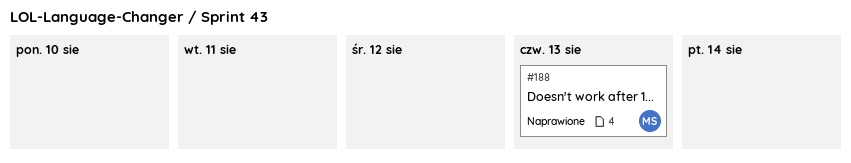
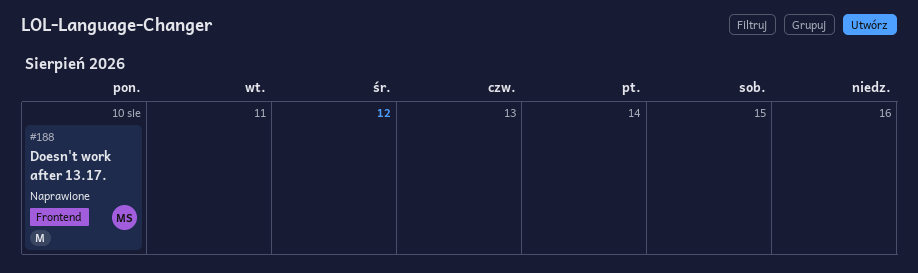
#188, due: Aug 13 -> Aug 10

